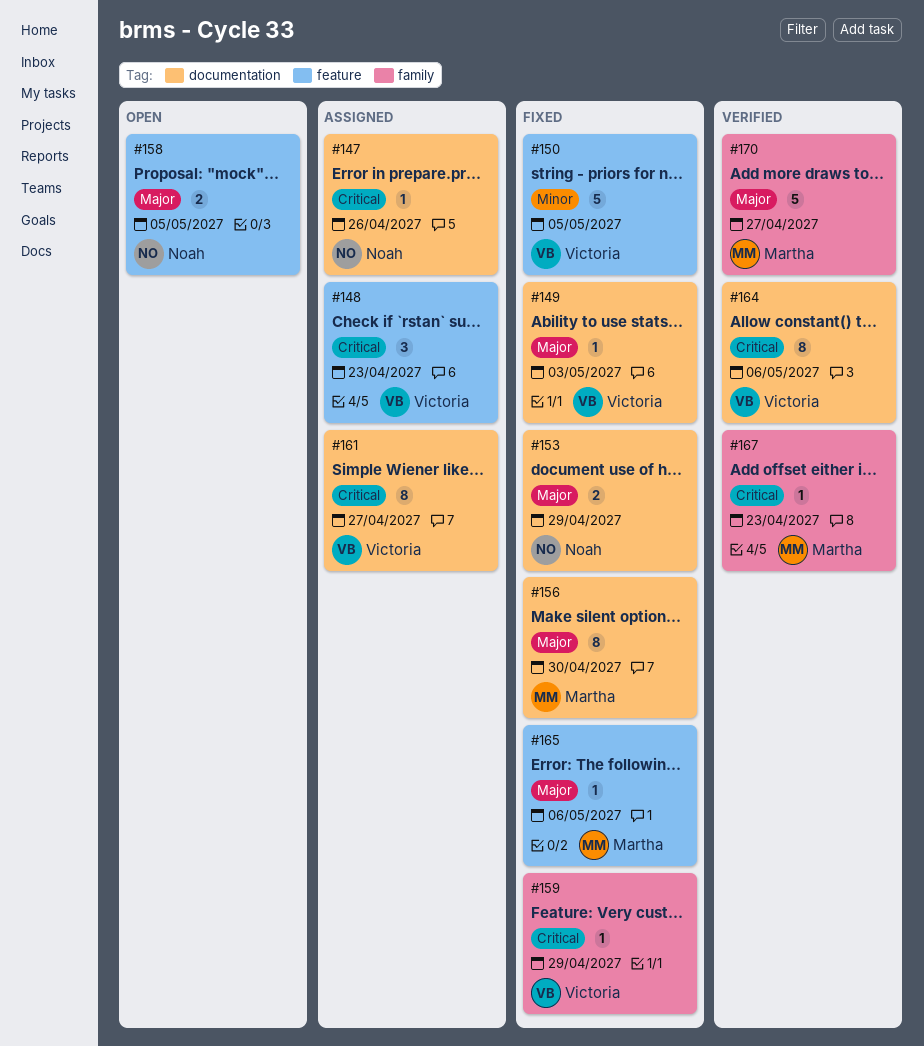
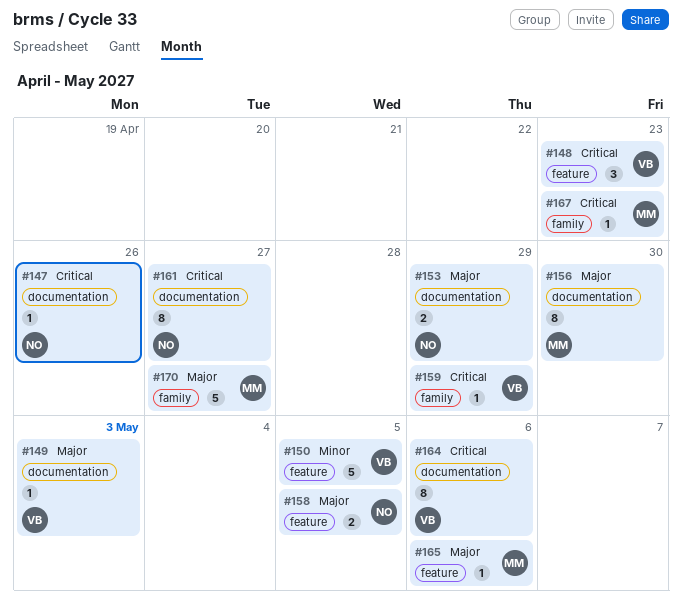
#161, owner: Victoria -> Noah

